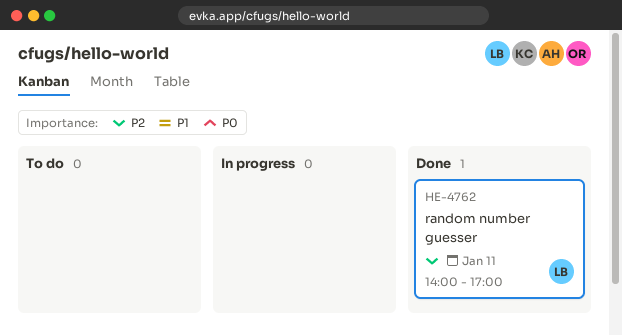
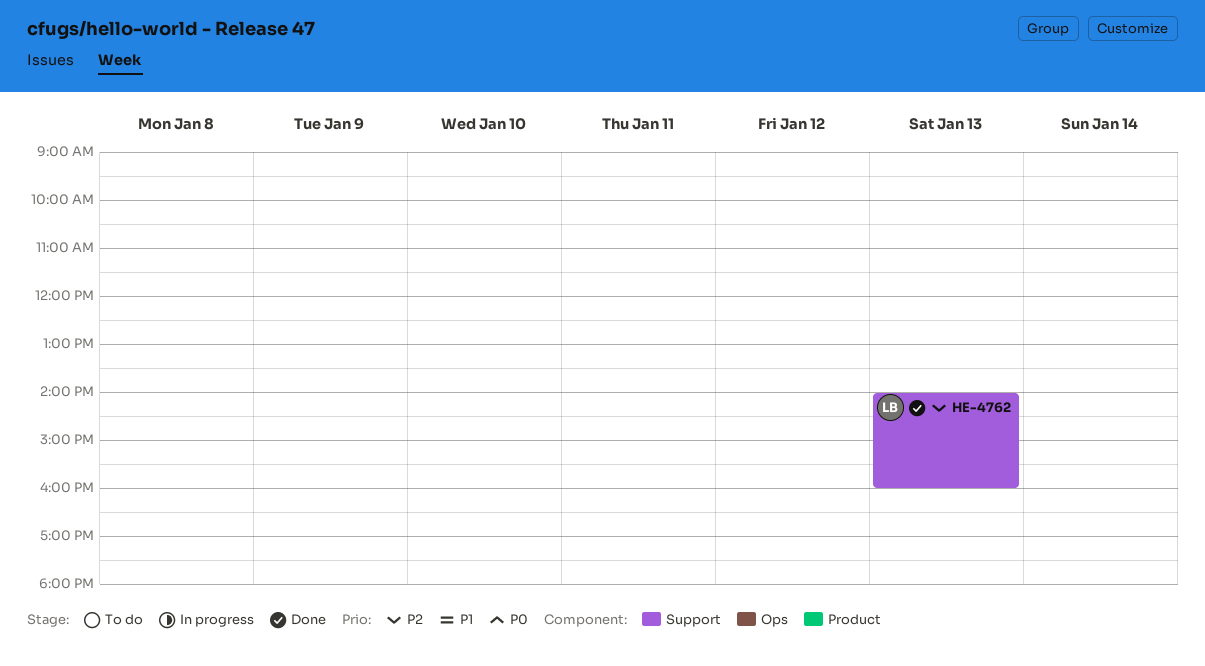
HE-4762, day: Jan 11 -> Jan 13
HE-4762, ends: 17:00 -> 16:00

